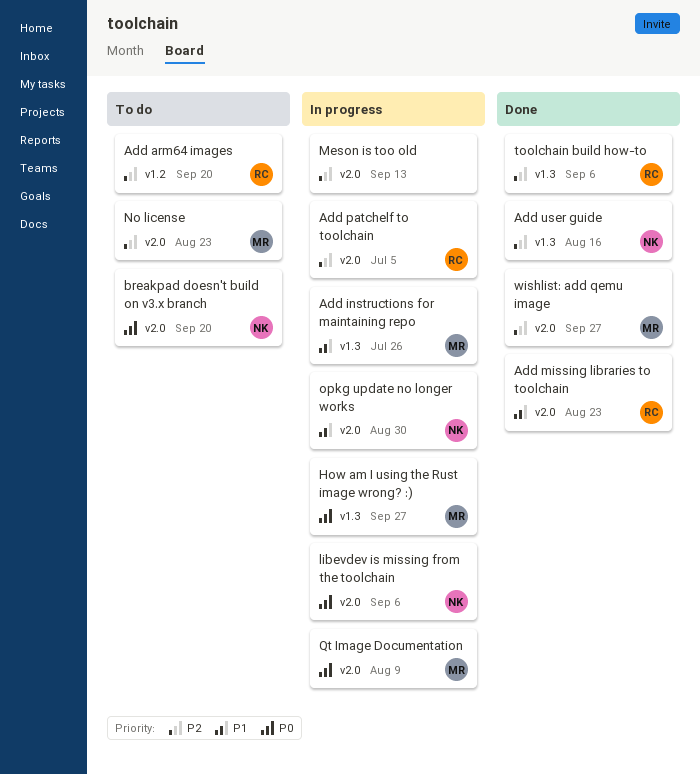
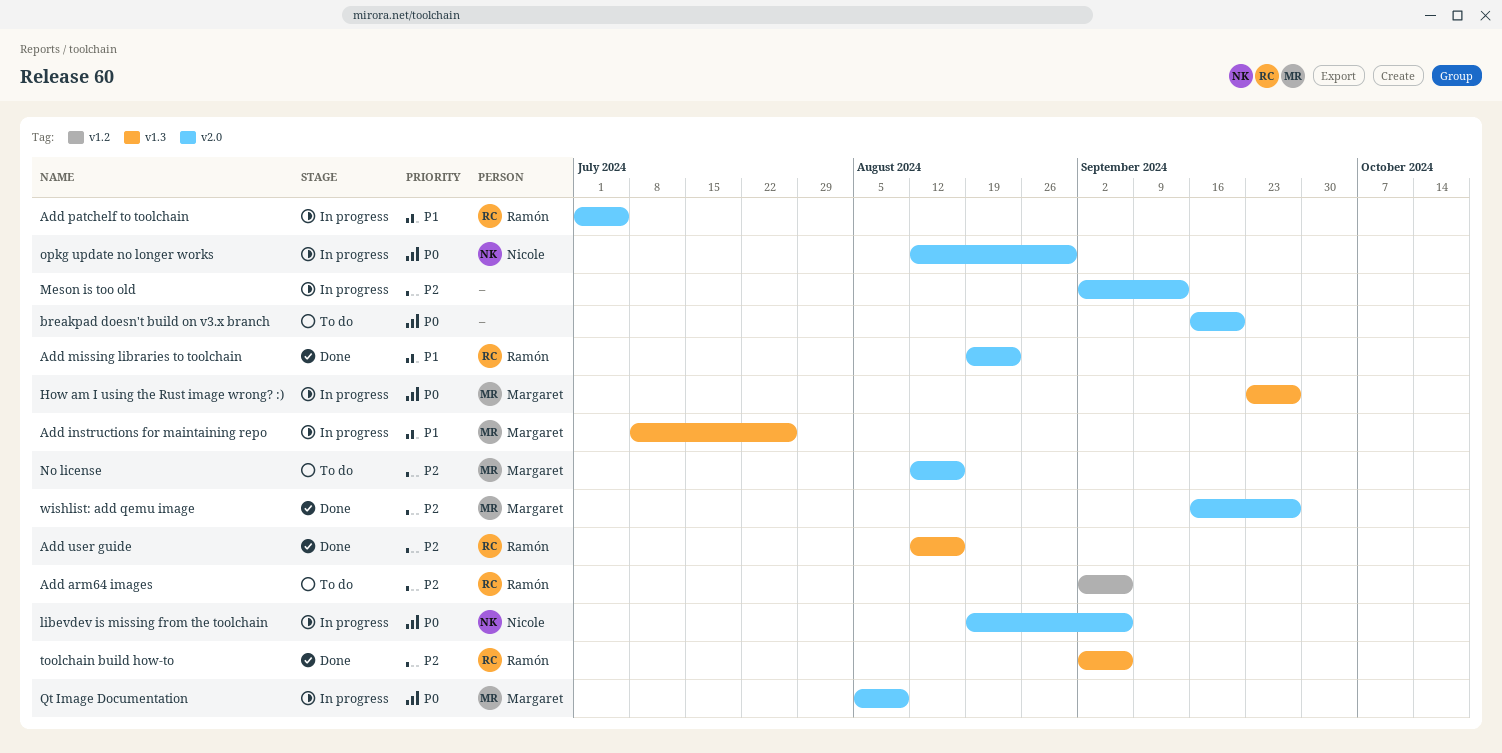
Add arm64 images, due: Sep 20 -> Sep 6
Add patchelf to toolchain, priority: P2 -> P1
Add user guide, owner: Nicole -> Ramón
breakpad doesn't build on v3.x branch, owner: Nicole -> none
No license, due: Aug 23 -> Aug 16
opkg update no longer works, priority: P1 -> P0

